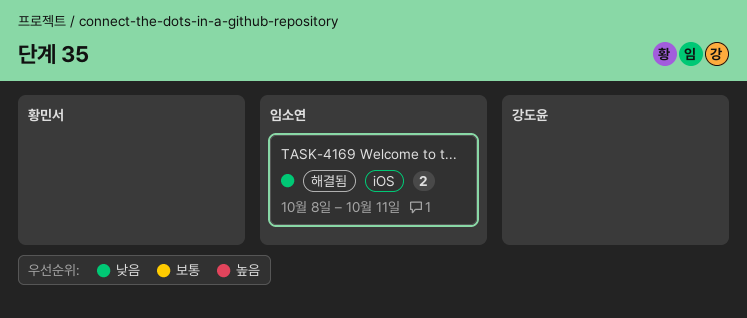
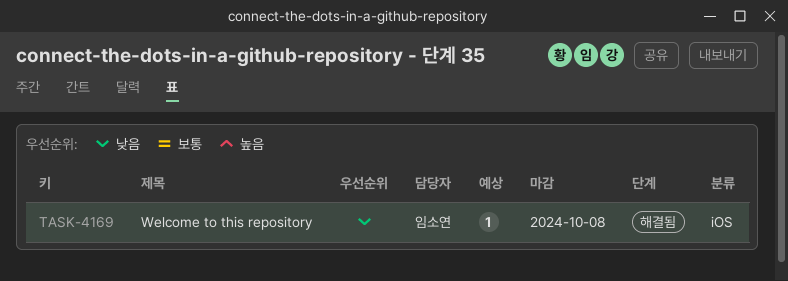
TASK-4169, estimate: 2 -> 1
TASK-4169, due: Oct 11 -> Oct 8

